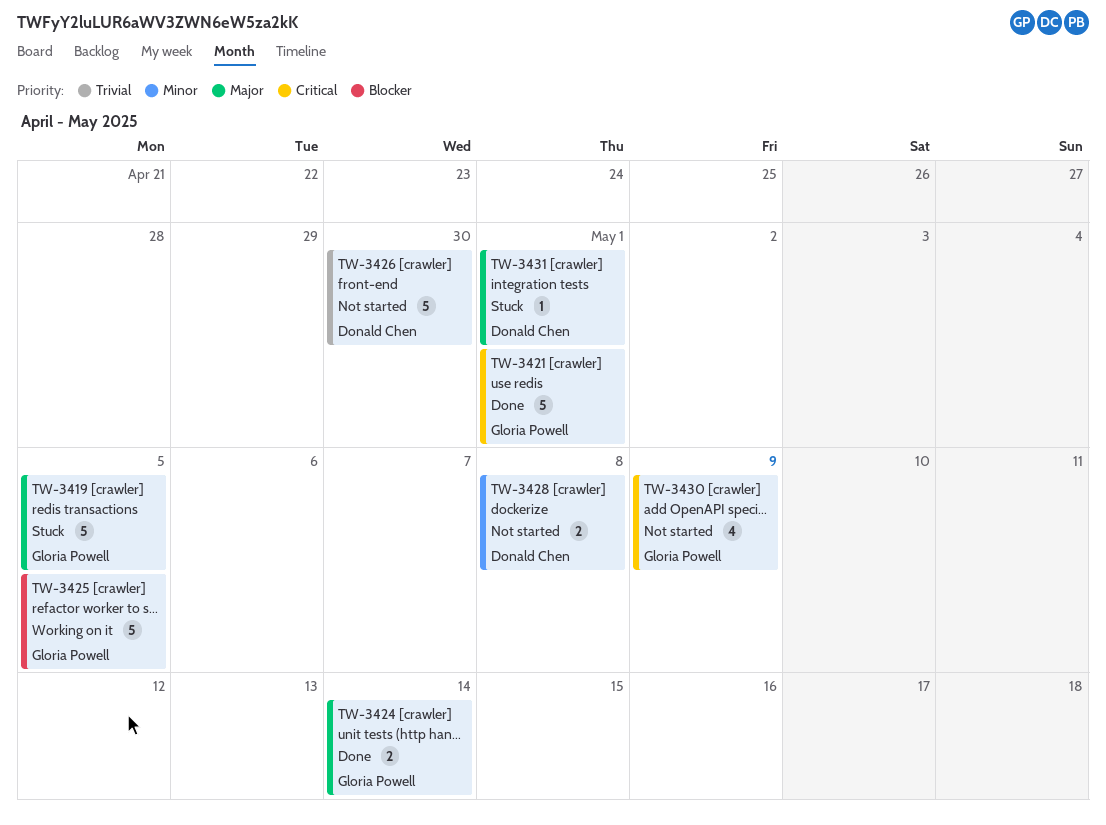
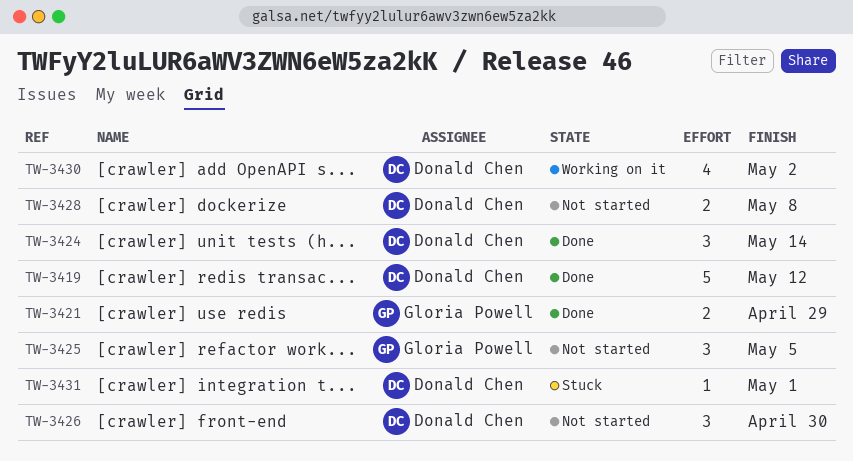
TW-3419, status: Stuck -> Done
TW-3419, owner: Gloria Powell -> Donald Chen
TW-3419, due: May 5 -> May 12
TW-3421, estimate: 5 -> 2
TW-3421, due: May 1 -> Apr 29
TW-3424, owner: Gloria Powell -> Donald Chen
TW-3424, estimate: 2 -> 3
TW-3425, status: Working on it -> Not started
TW-3425, estimate: 5 -> 3
TW-3426, estimate: 5 -> 3
TW-3430, status: Not started -> Working on it
TW-3430, owner: Gloria Powell -> Donald Chen
TW-3430, due: May 9 -> May 2

